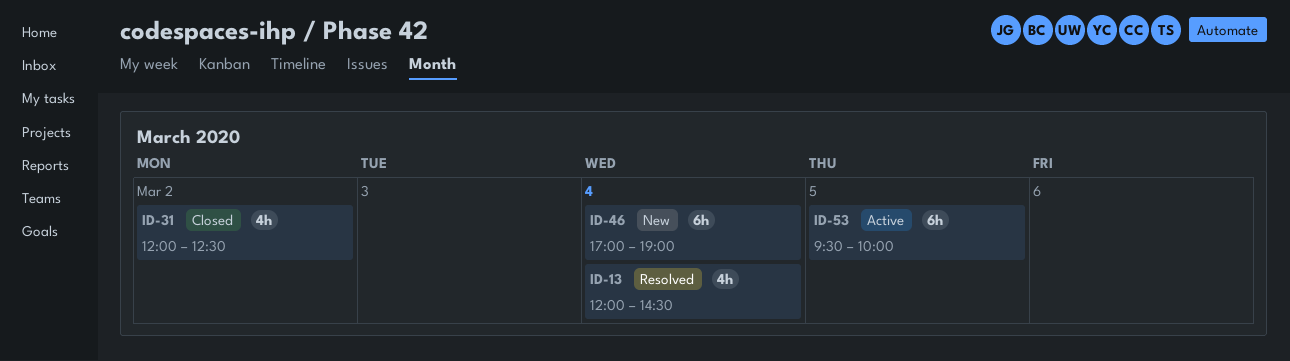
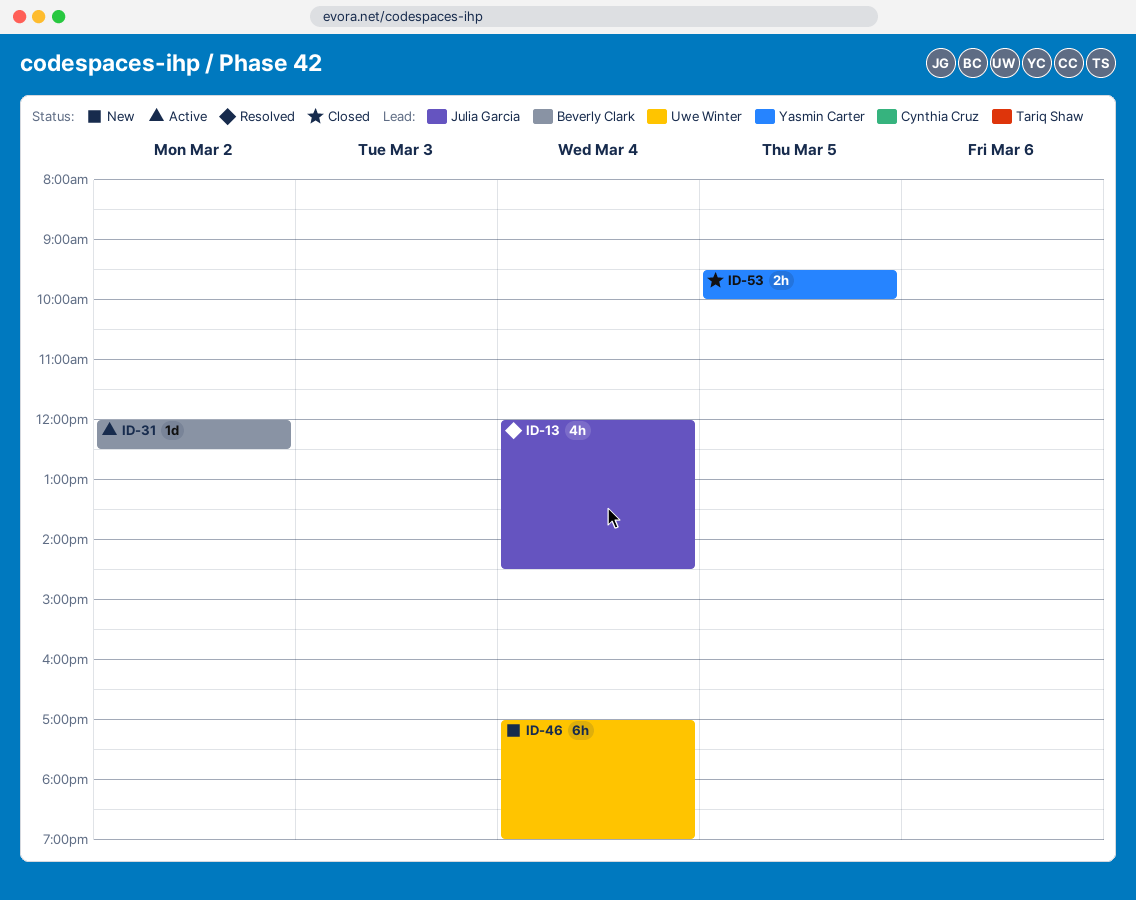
ID-31, status: Closed -> Active
ID-31, estimate: 4h -> 1d
ID-53, status: Active -> Closed
ID-53, estimate: 6h -> 2h

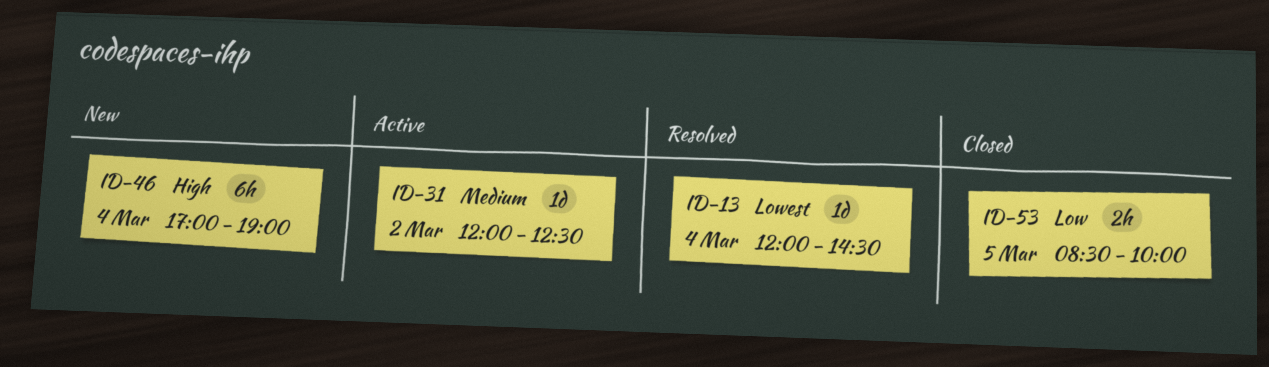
ID-13, estimate: 4h -> 1d
ID-53, begins: 09:30 -> 08:30

